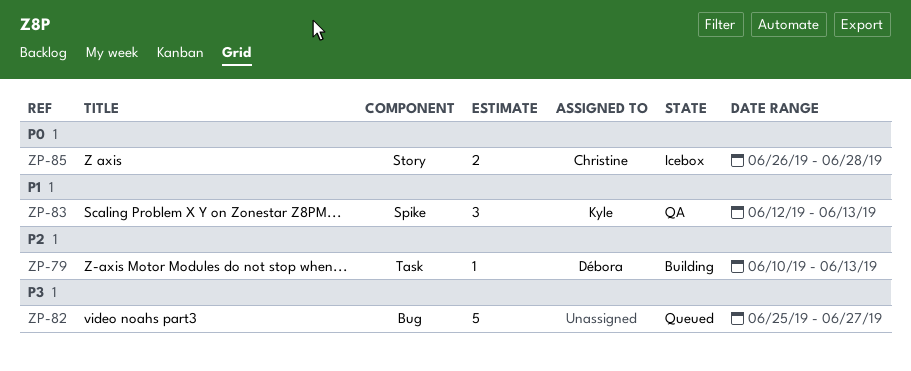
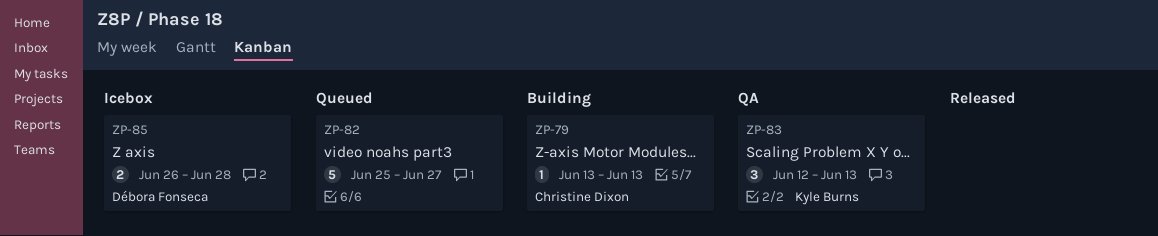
ZP-79, owner: Débora Fonseca -> Christine Dixon
ZP-79, start: Jun 10 -> Jun 13
ZP-85, owner: Christine Dixon -> Débora Fonseca

